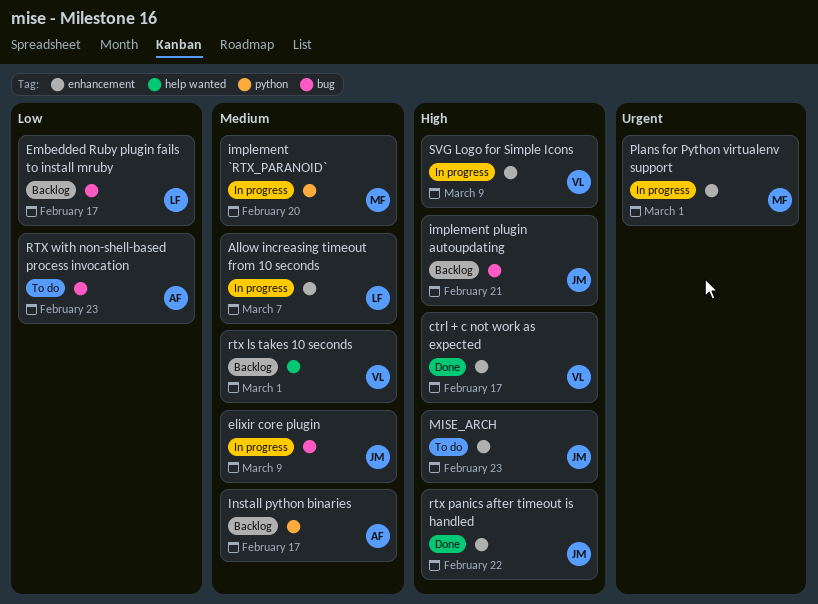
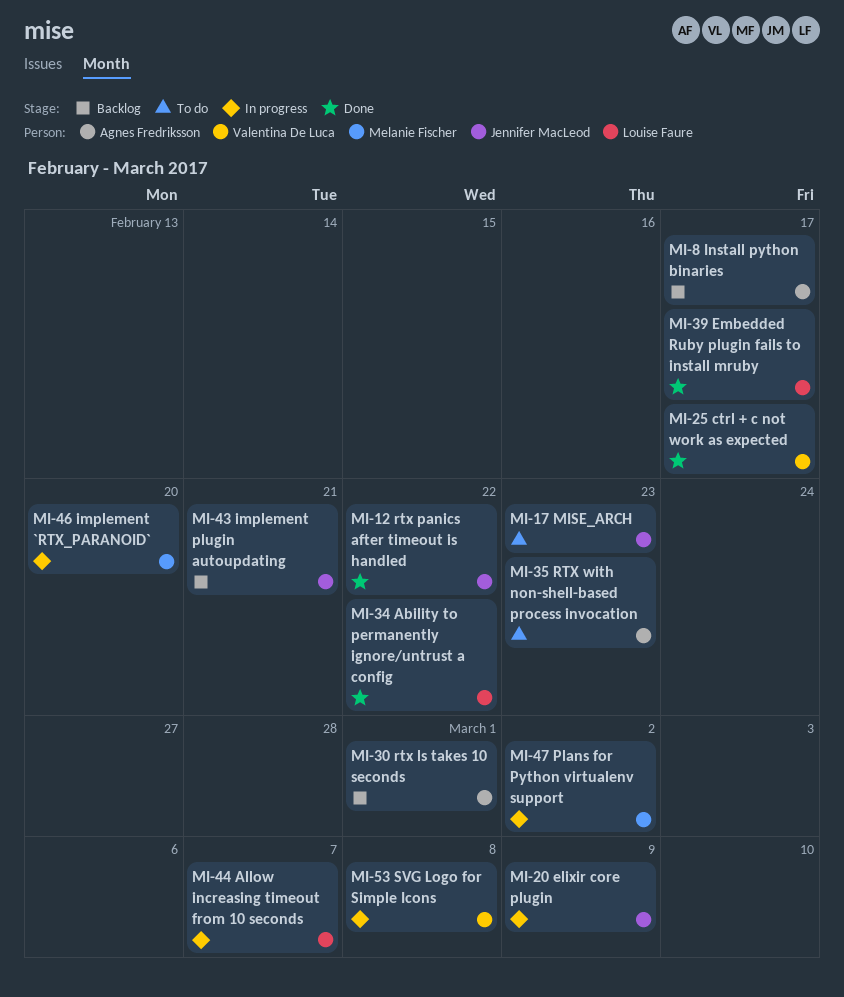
Ability to permanently ignore/untrust a config: none -> present
Embedded Ruby plugin fails to install mruby, status: Backlog -> Done
Plans for Python virtualenv support, due: Mar 1 -> Mar 2
rtx ls takes 10 seconds, owner: Valentina De Luca -> Agnes Fredriksson
SVG Logo for Simple Icons, due: Mar 9 -> Mar 8

